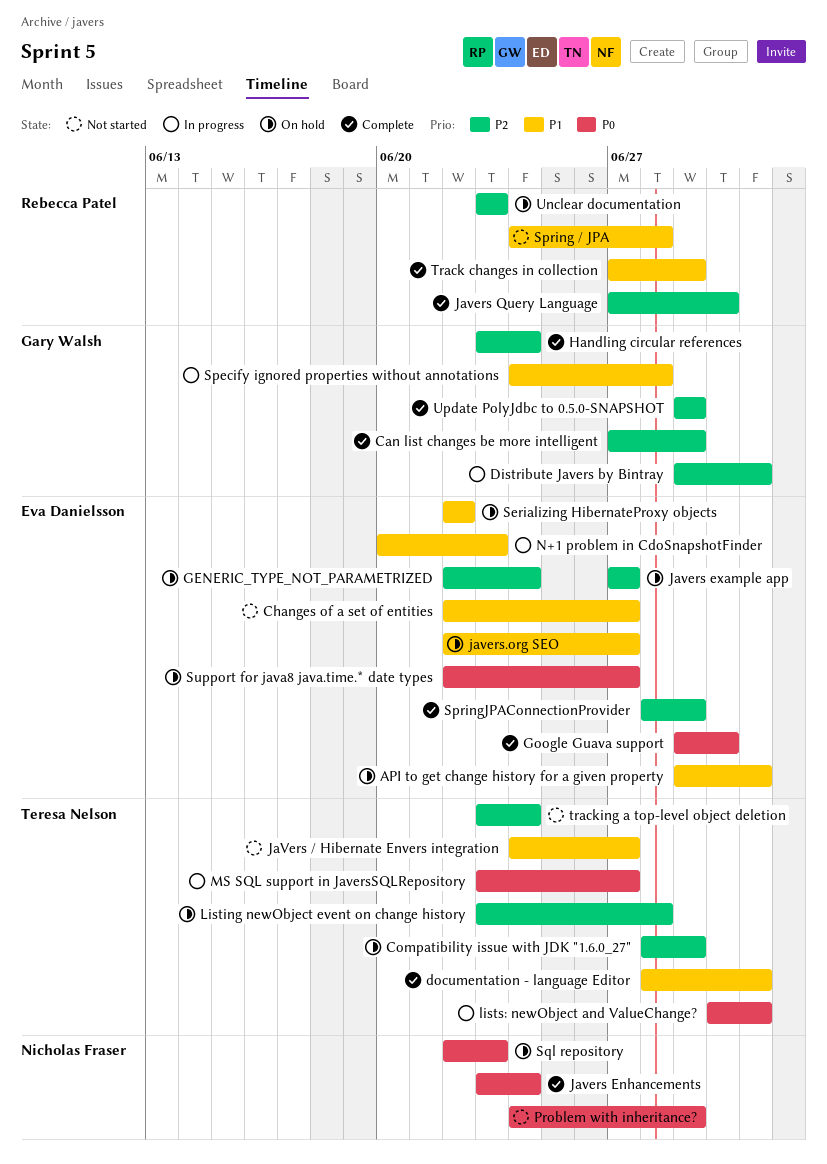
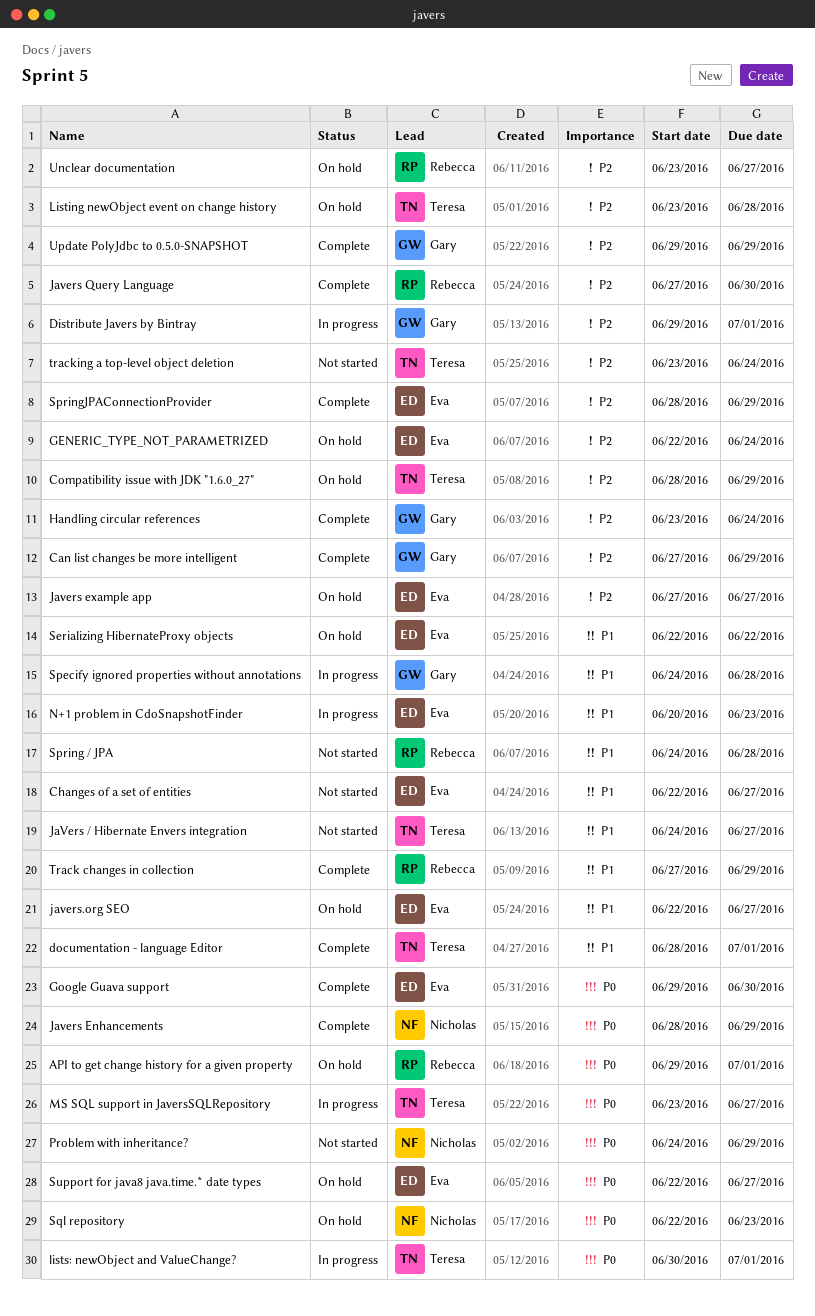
API to get change history for a given property, owner: Eva Danielsson -> Rebecca Patel
API to get change history for a given property, priority: P1 -> P0
Javers Enhancements, start: Jun 23 -> Jun 28
Javers Enhancements, due: Jun 24 -> Jun 29
Unclear documentation, due: Jun 23 -> Jun 27

